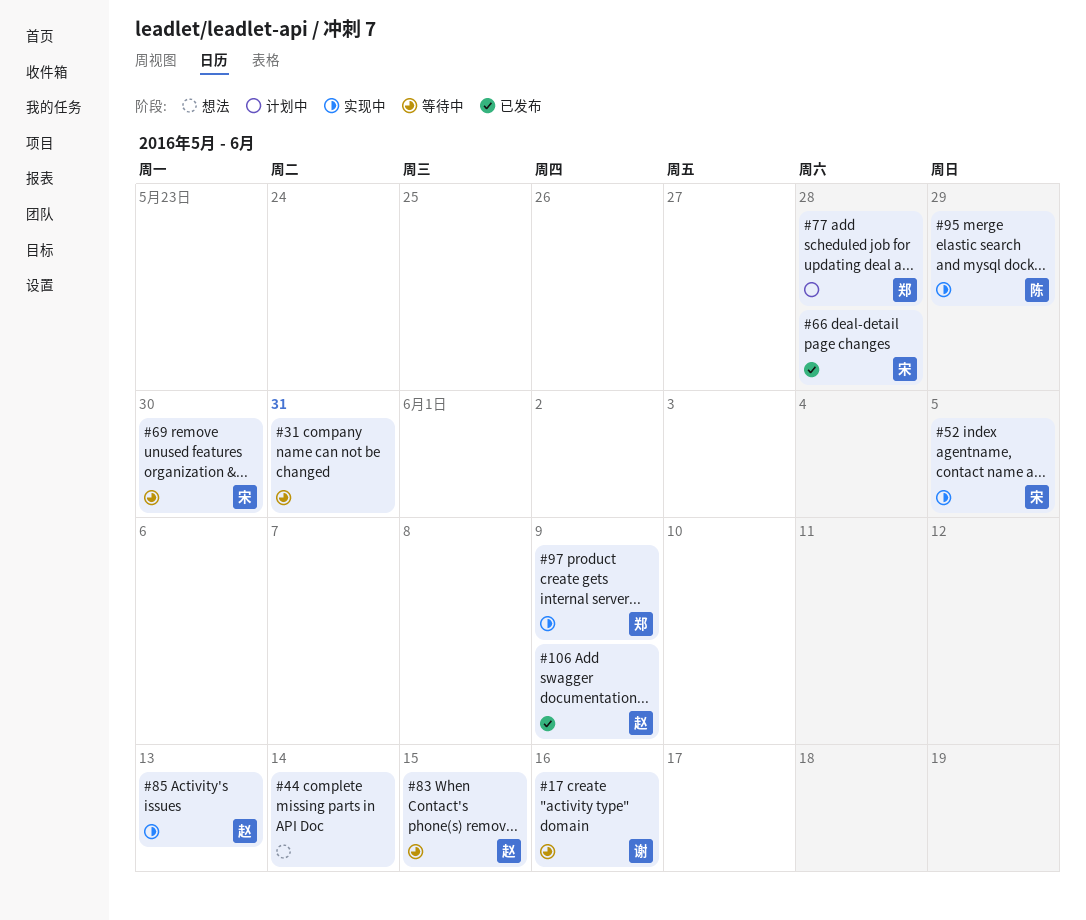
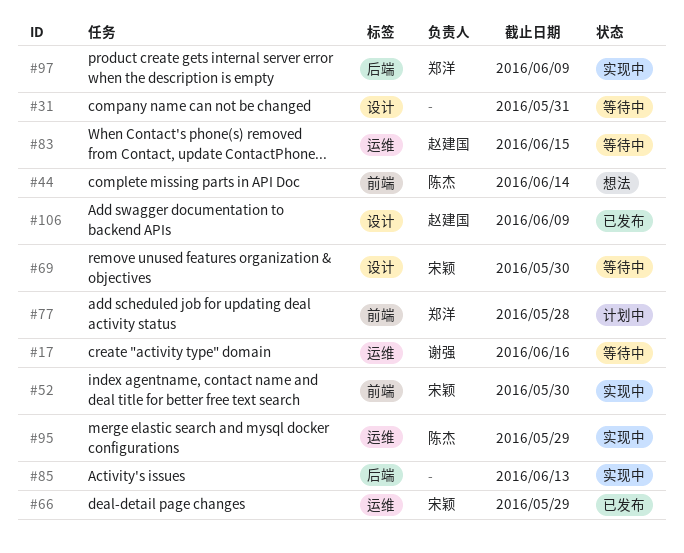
#44, owner: none -> 陈杰
#52, due: Jun 5 -> May 30
#66, due: May 28 -> May 29
#85, owner: 赵建国 -> none

